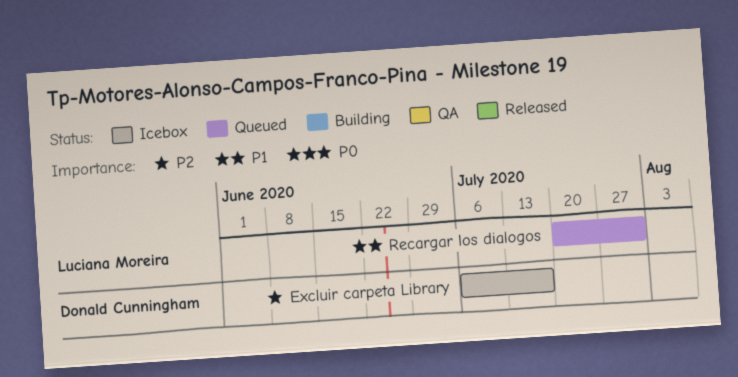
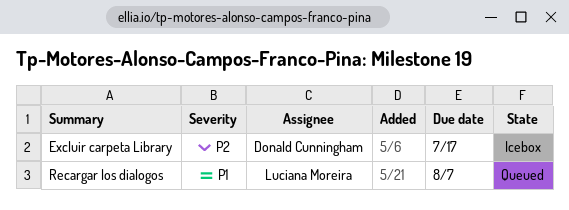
Recargar los dialogos, due: Jul 31 -> Aug 7

